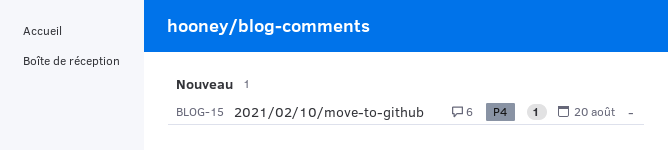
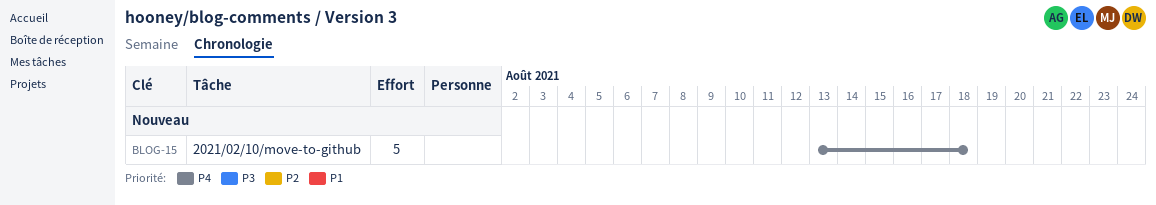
BLOG-15, estimate: 1 -> 5
BLOG-15, due: Aug 20 -> Aug 18

